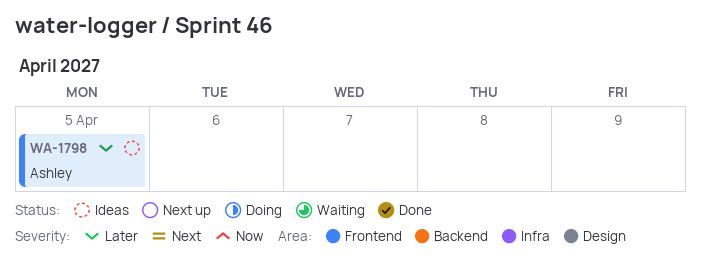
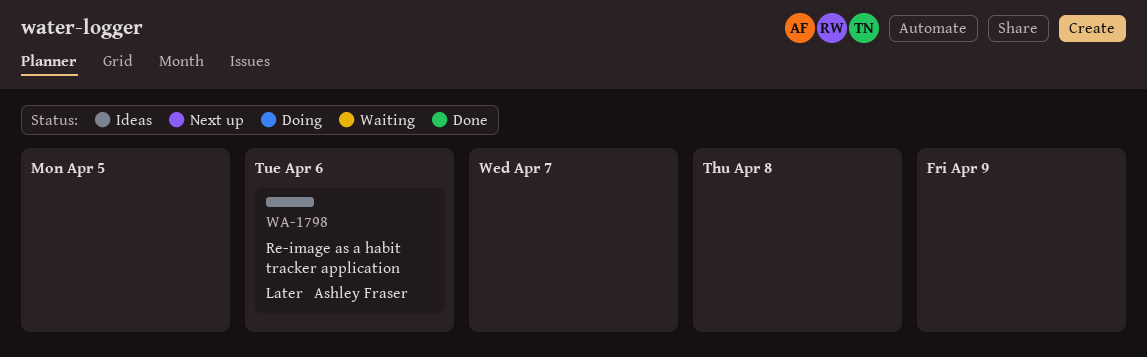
WA-1798, due: Apr 5 -> Apr 6

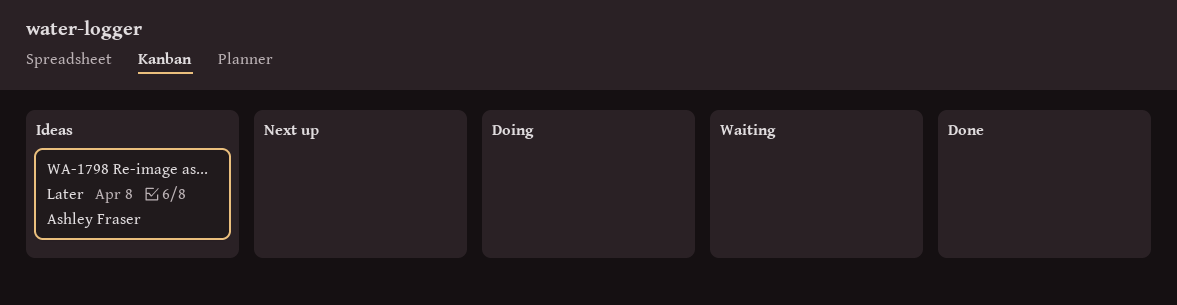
WA-1798, due: Apr 6 -> Apr 8

